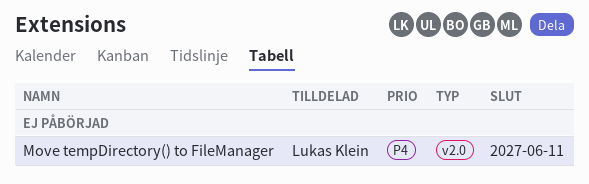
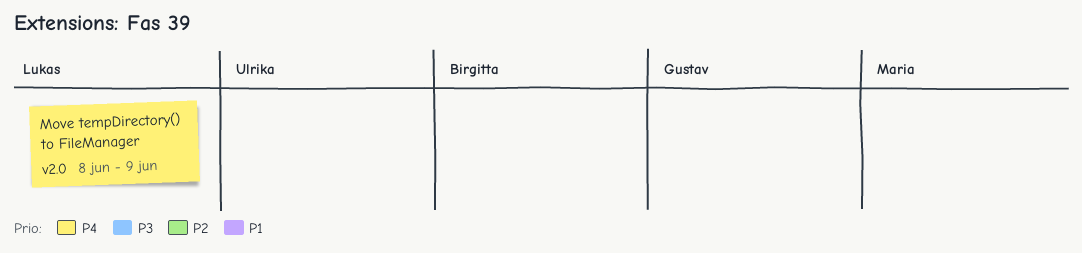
Move tempDirectory() to FileManager, due: Jun 11 -> Jun 9

